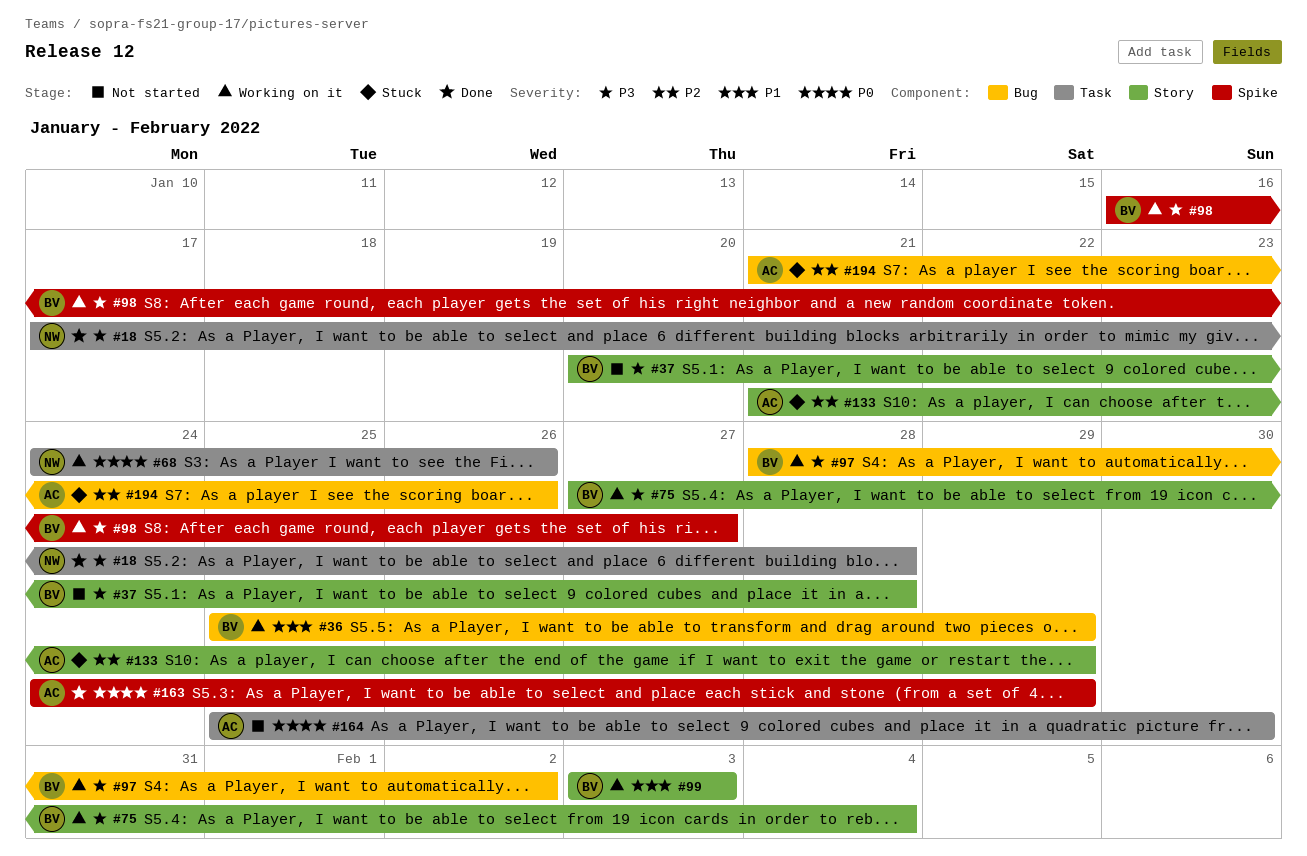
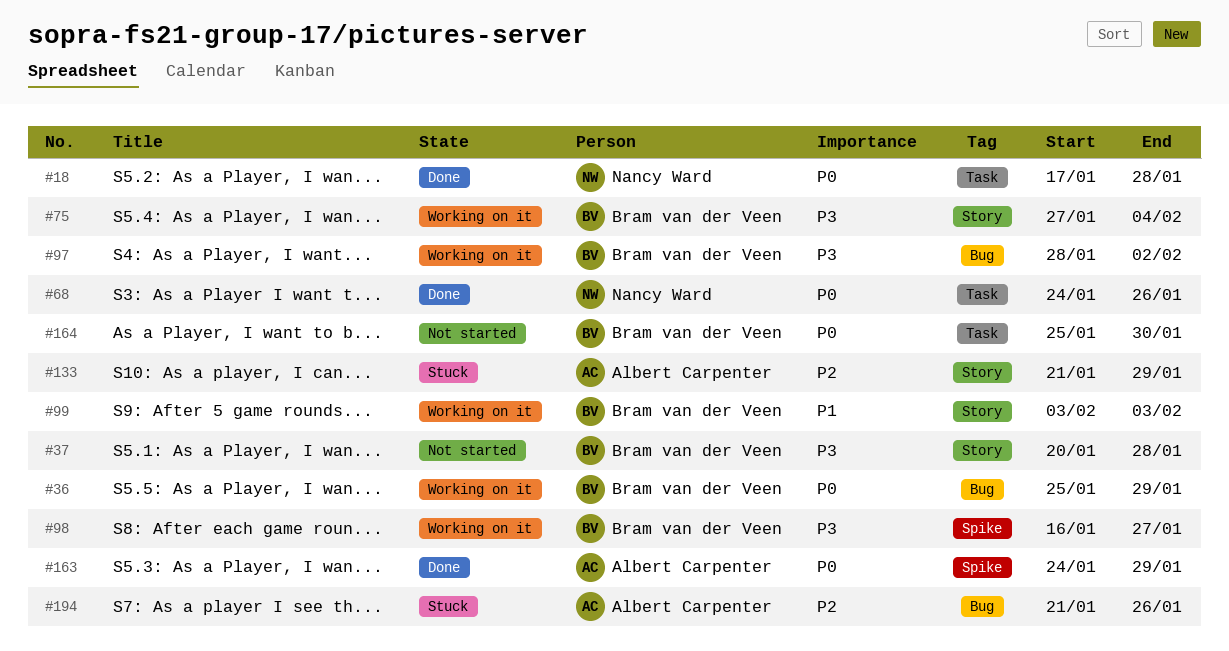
#18, priority: P3 -> P0
#36, priority: P1 -> P0
#68, status: Working on it -> Done
#164, owner: Albert Carpenter -> Bram van der Veen

